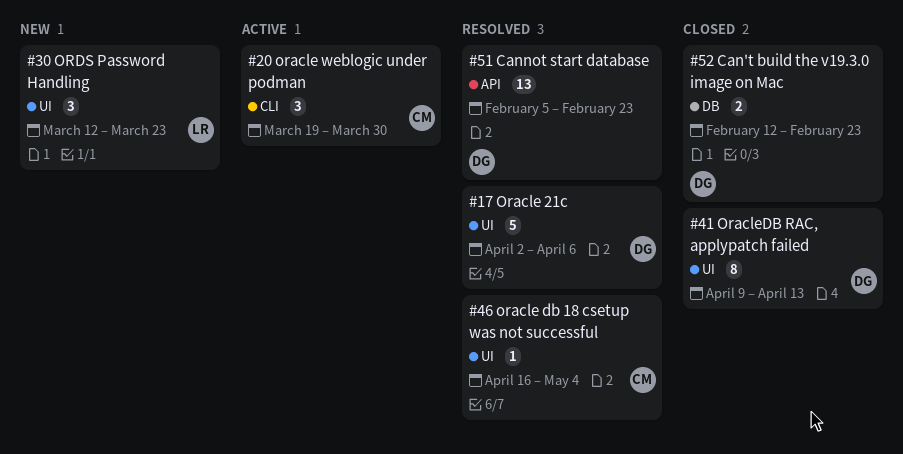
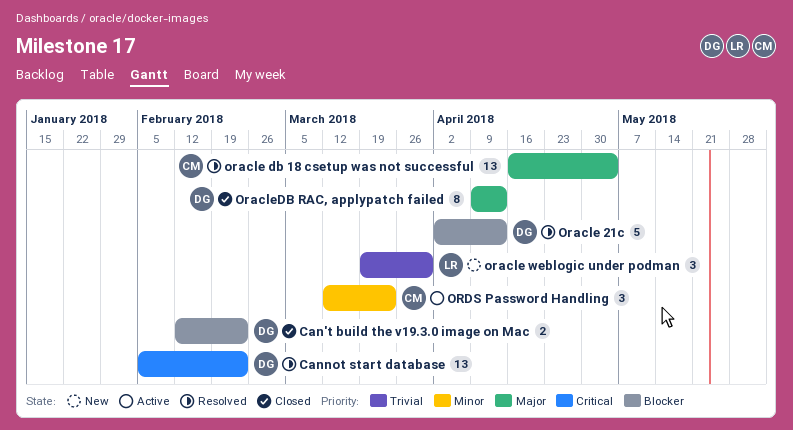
Oracle 21c, due: Apr 6 -> Apr 13
oracle db 18 csetup was not successful, estimate: 1 -> 13
oracle weblogic under podman, status: Active -> New
oracle weblogic under podman, owner: CM -> LR
ORDS Password Handling, status: New -> Active
ORDS Password Handling, owner: LR -> CM

